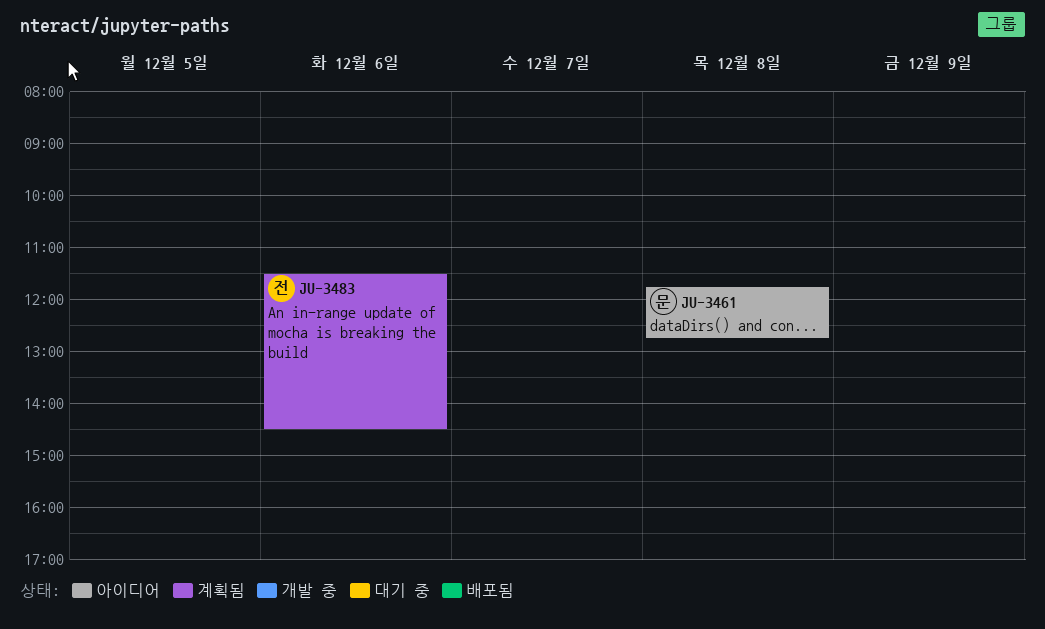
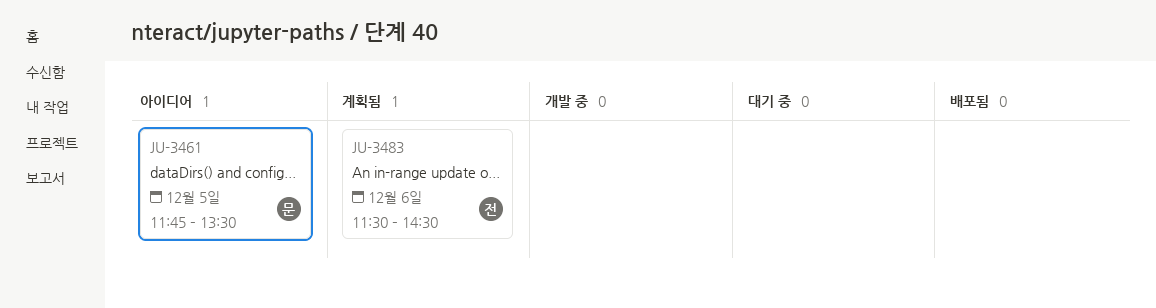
JU-3461, day: Dec 8 -> Dec 5
JU-3461, ends: 12:45 -> 13:30

